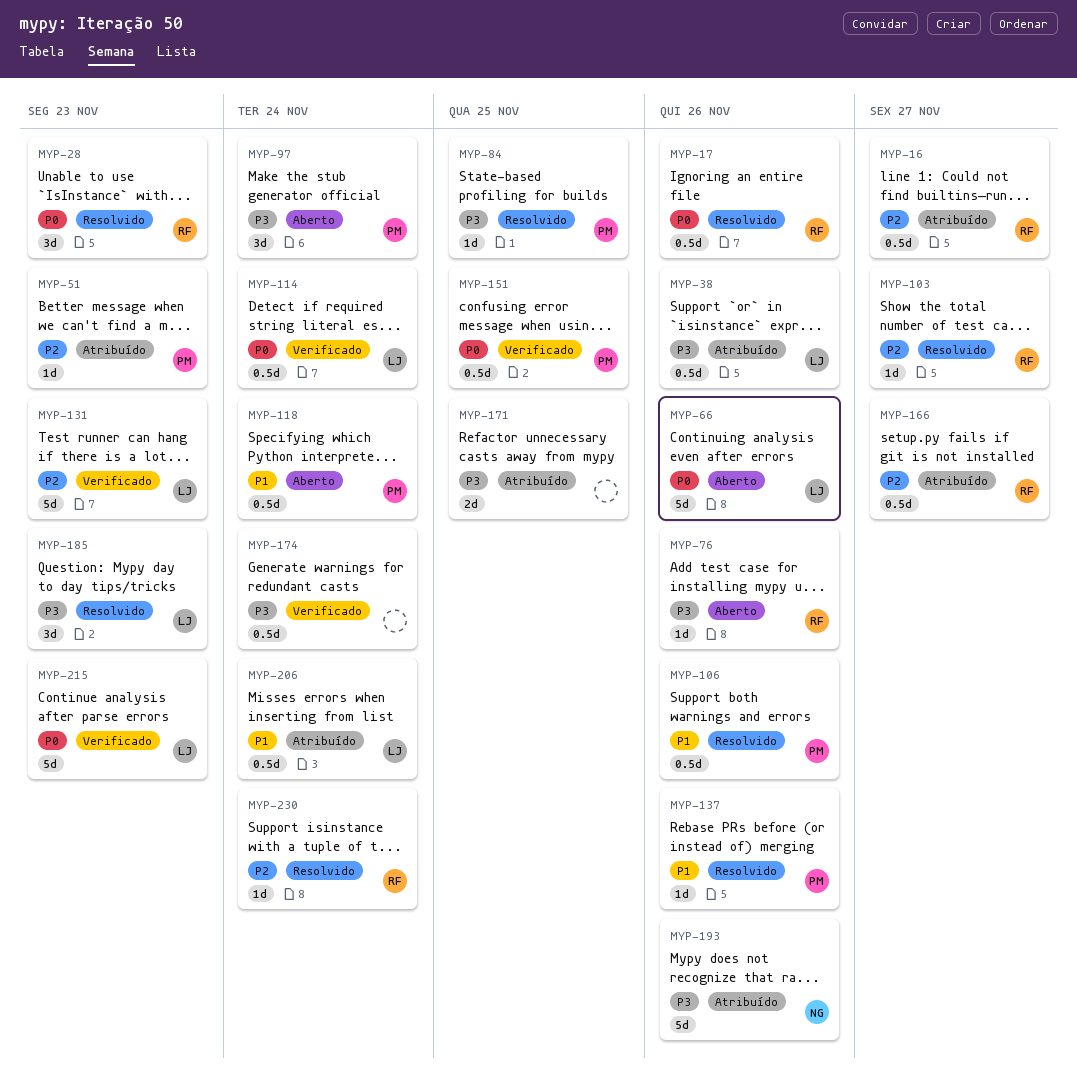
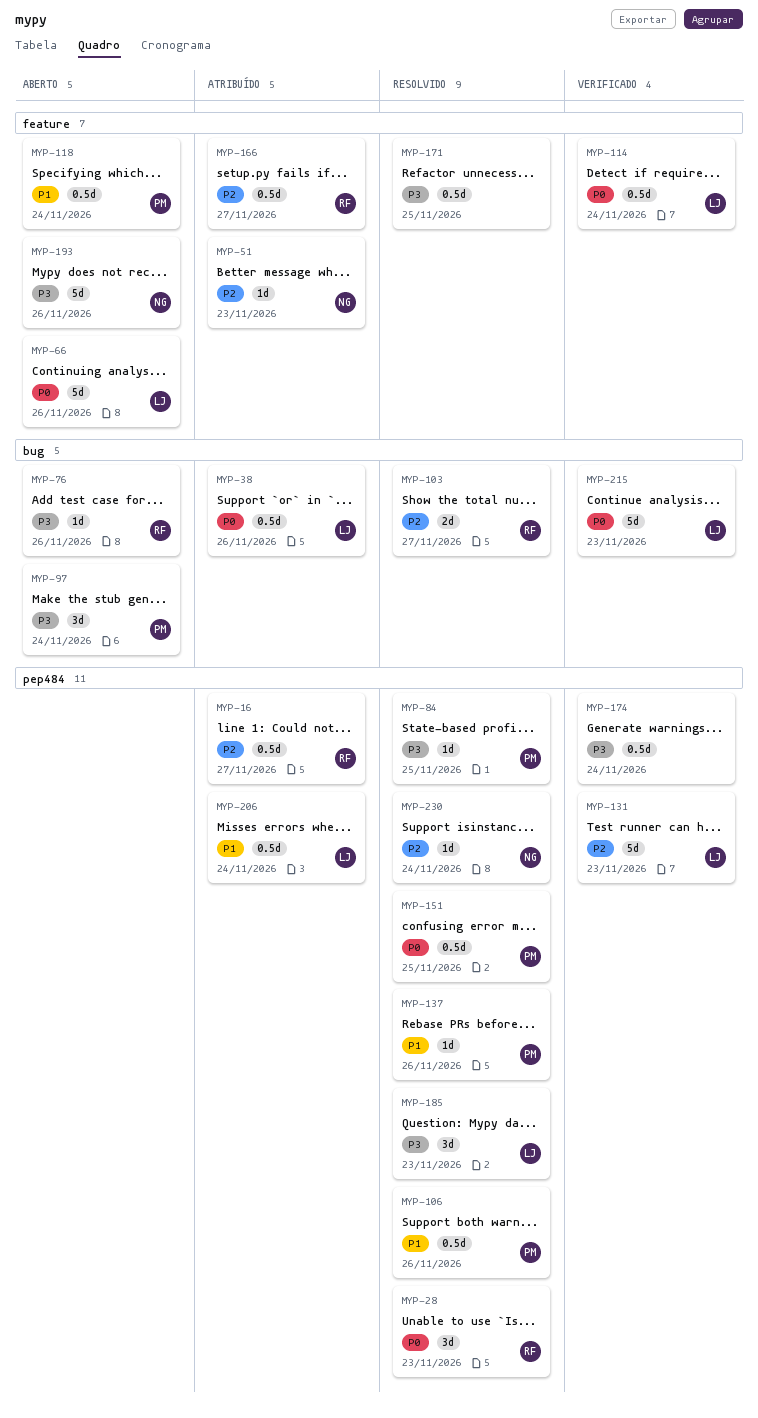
MYP-17: present -> none
MYP-38, priority: P3 -> P0
MYP-51, owner: PM -> NG
MYP-103, estimate: 1d -> 2d
MYP-151, status: Verificado -> Resolvido
MYP-171, status: Atribuído -> Resolvido
MYP-171, estimate: 2d -> 0.5d
MYP-193, status: Atribuído -> Aberto
MYP-230, owner: RF -> NG

